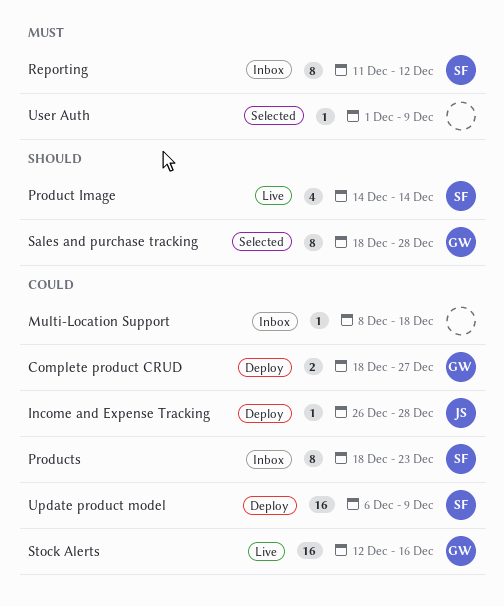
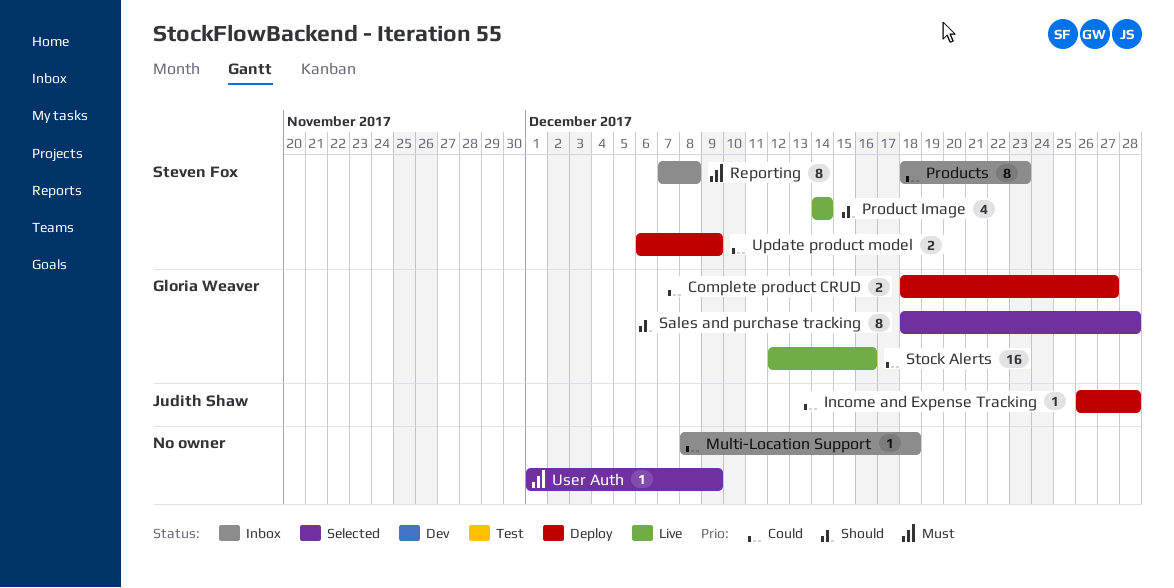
Reporting, start: Dec 11 -> Dec 7
Reporting, due: Dec 12 -> Dec 8
Update product model, estimate: 16 -> 2

